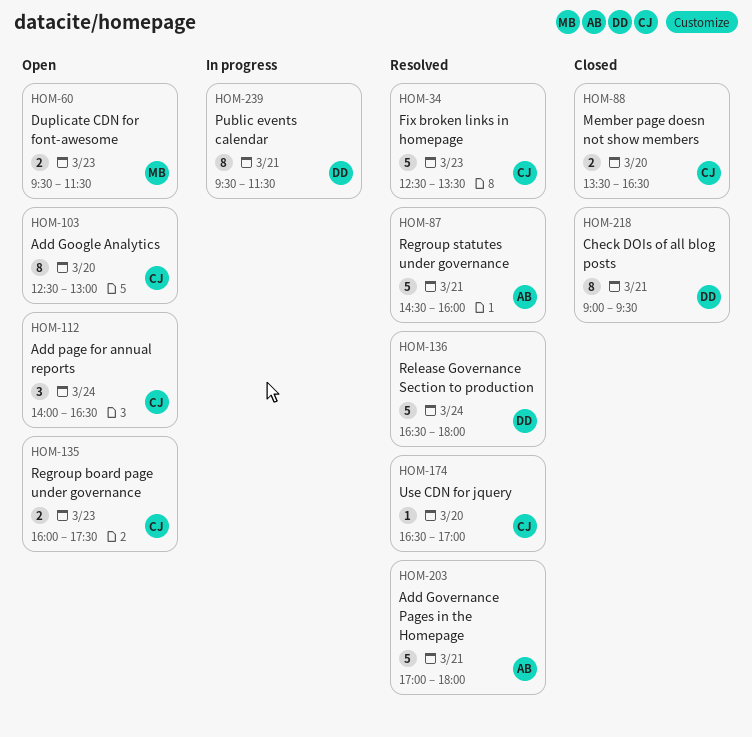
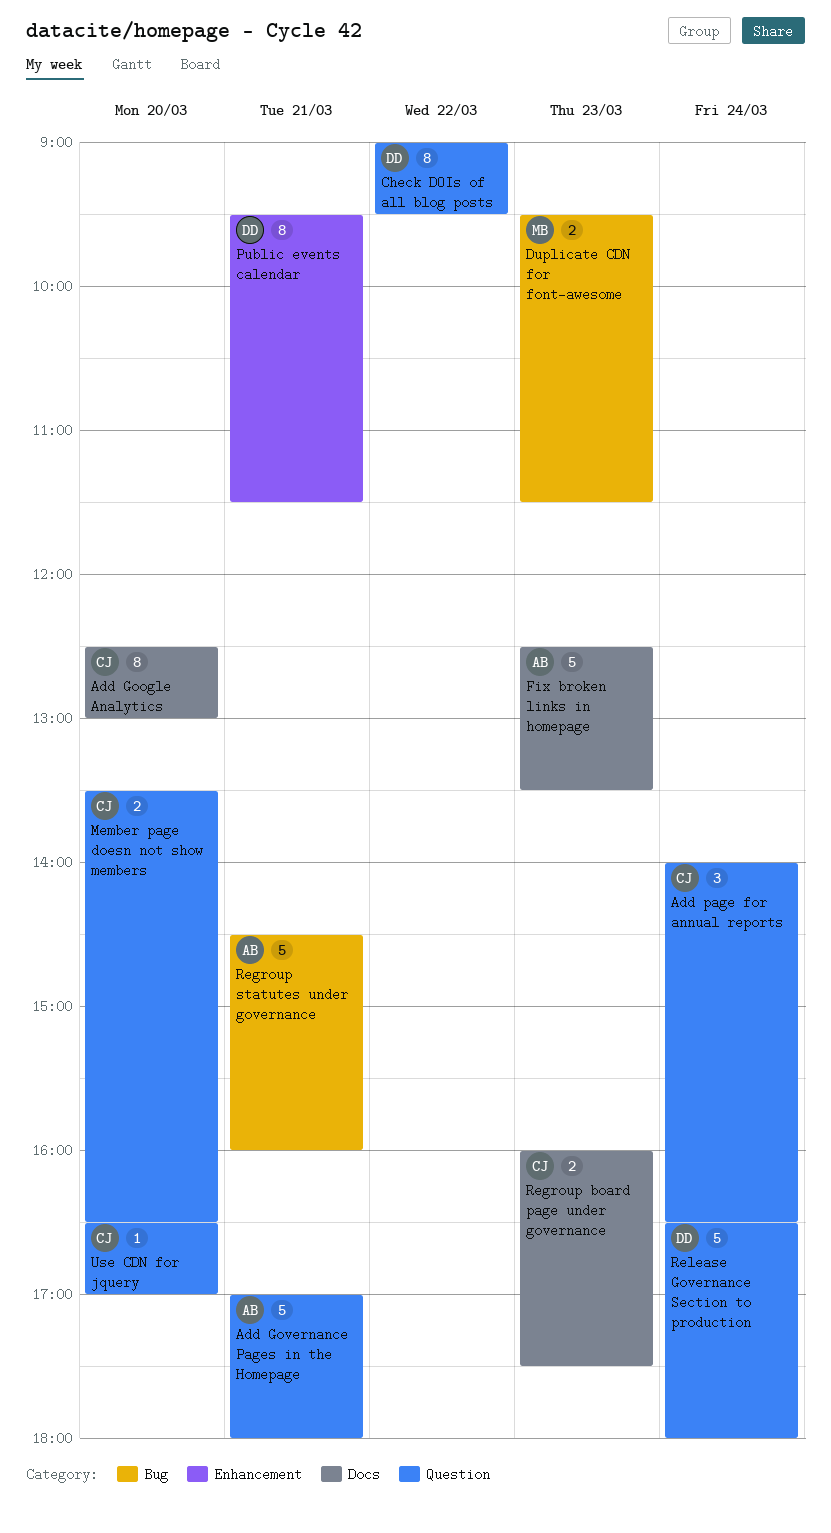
Check DOIs of all blog posts, day: Mar 21 -> Mar 22
Fix broken links in homepage, owner: CJ -> AB

